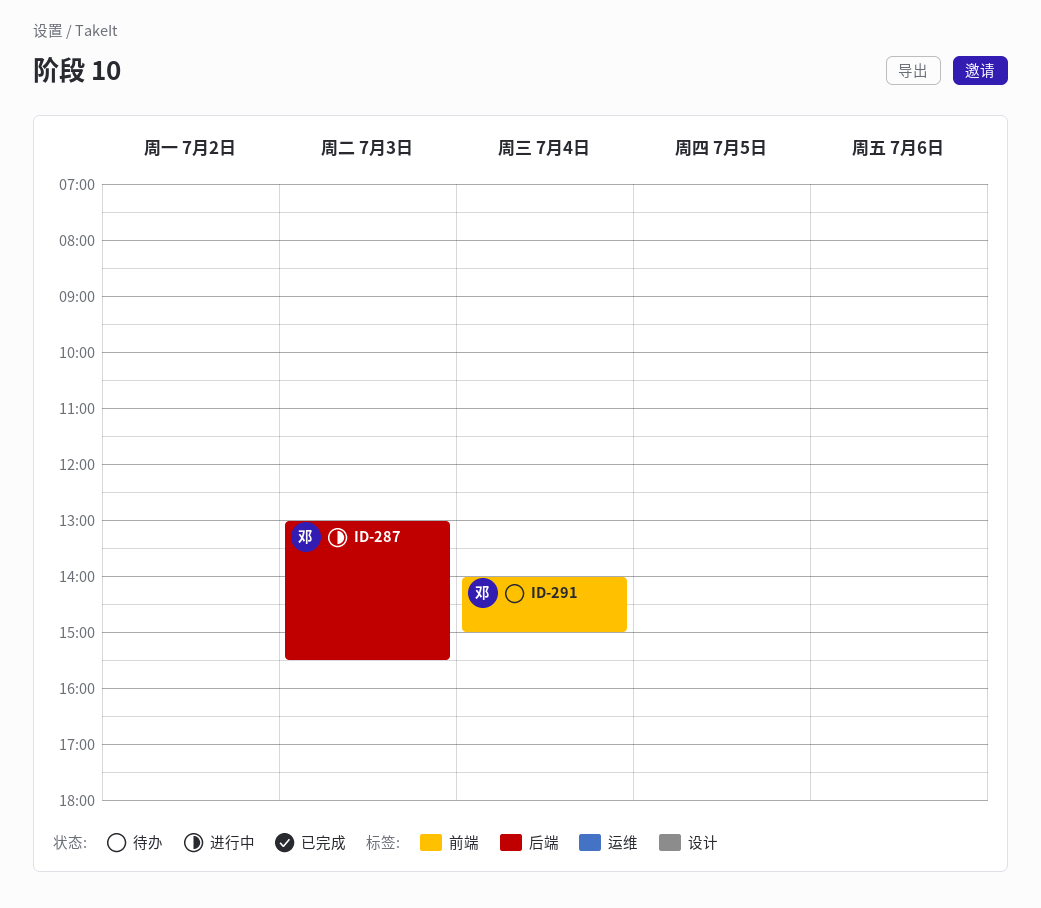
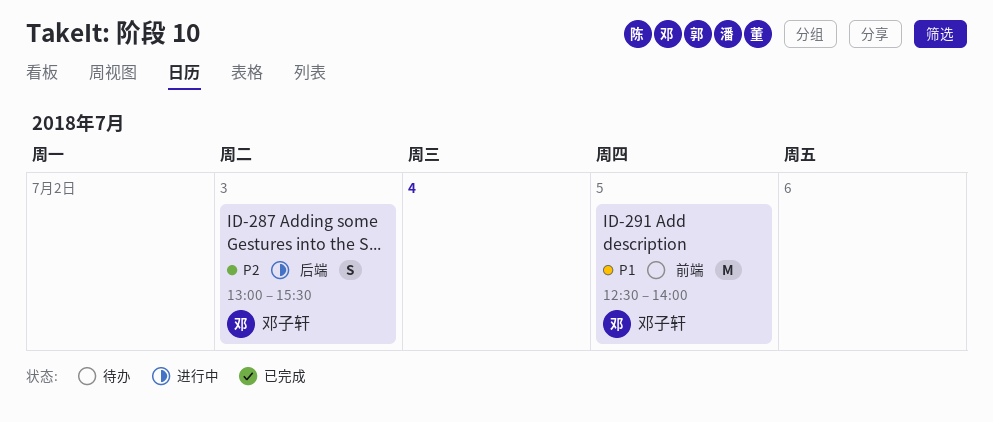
ID-291, day: Jul 4 -> Jul 5
ID-291, begins: 14:00 -> 12:30
ID-291, ends: 15:00 -> 14:00

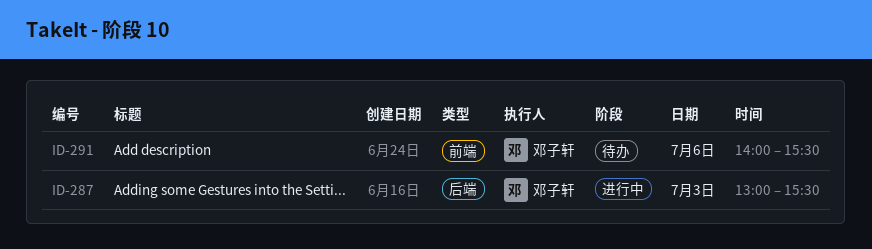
ID-291, day: Jul 5 -> Jul 6
ID-291, begins: 12:30 -> 14:00
ID-291, ends: 14:00 -> 15:30

